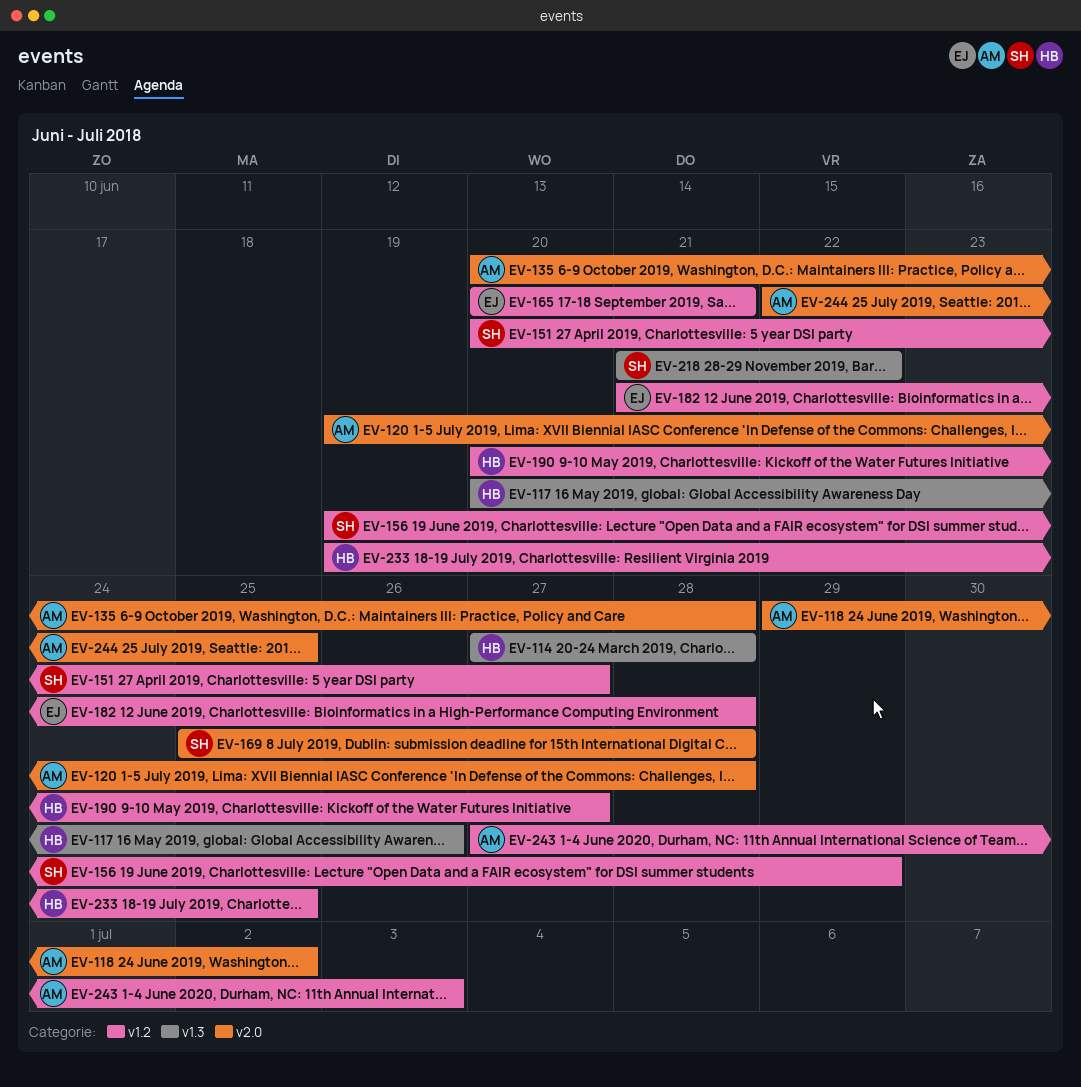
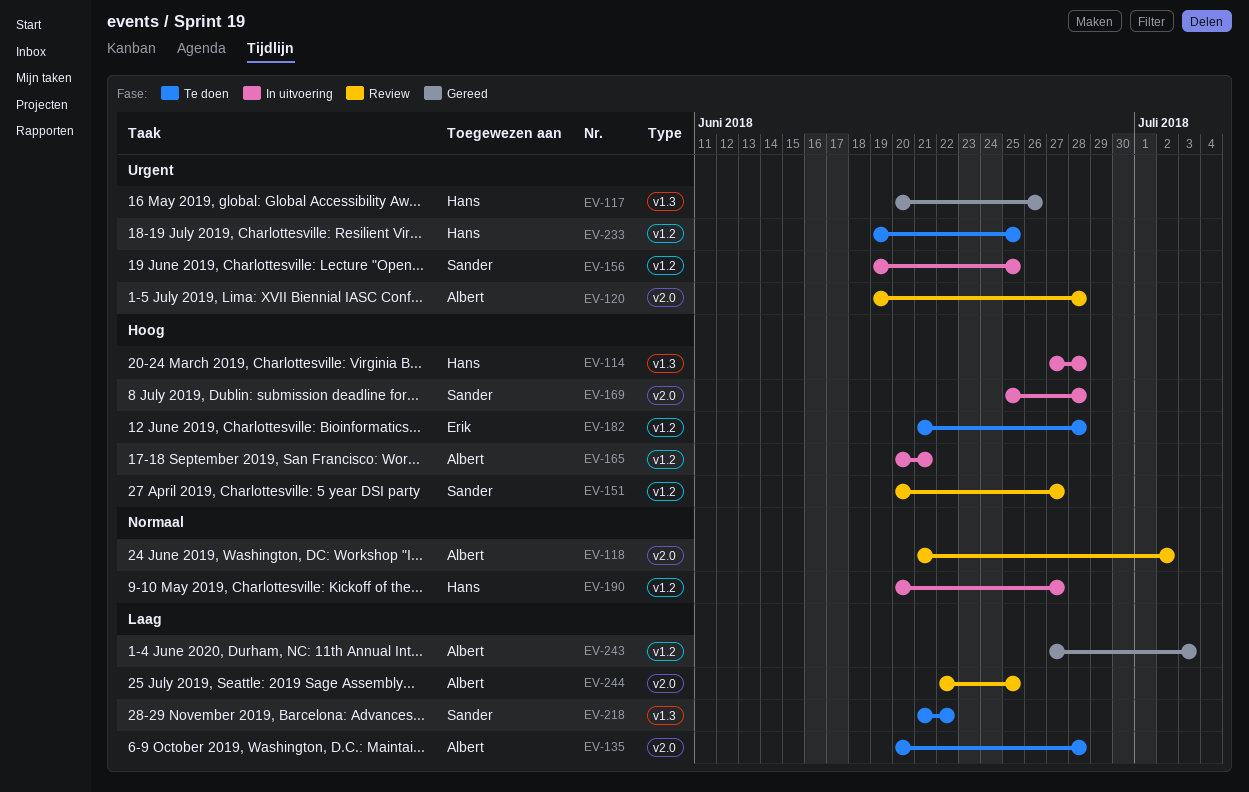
EV-118, start: Jun 29 -> Jun 21
EV-156, due: Jun 29 -> Jun 25
EV-165, owner: Erik -> Albert

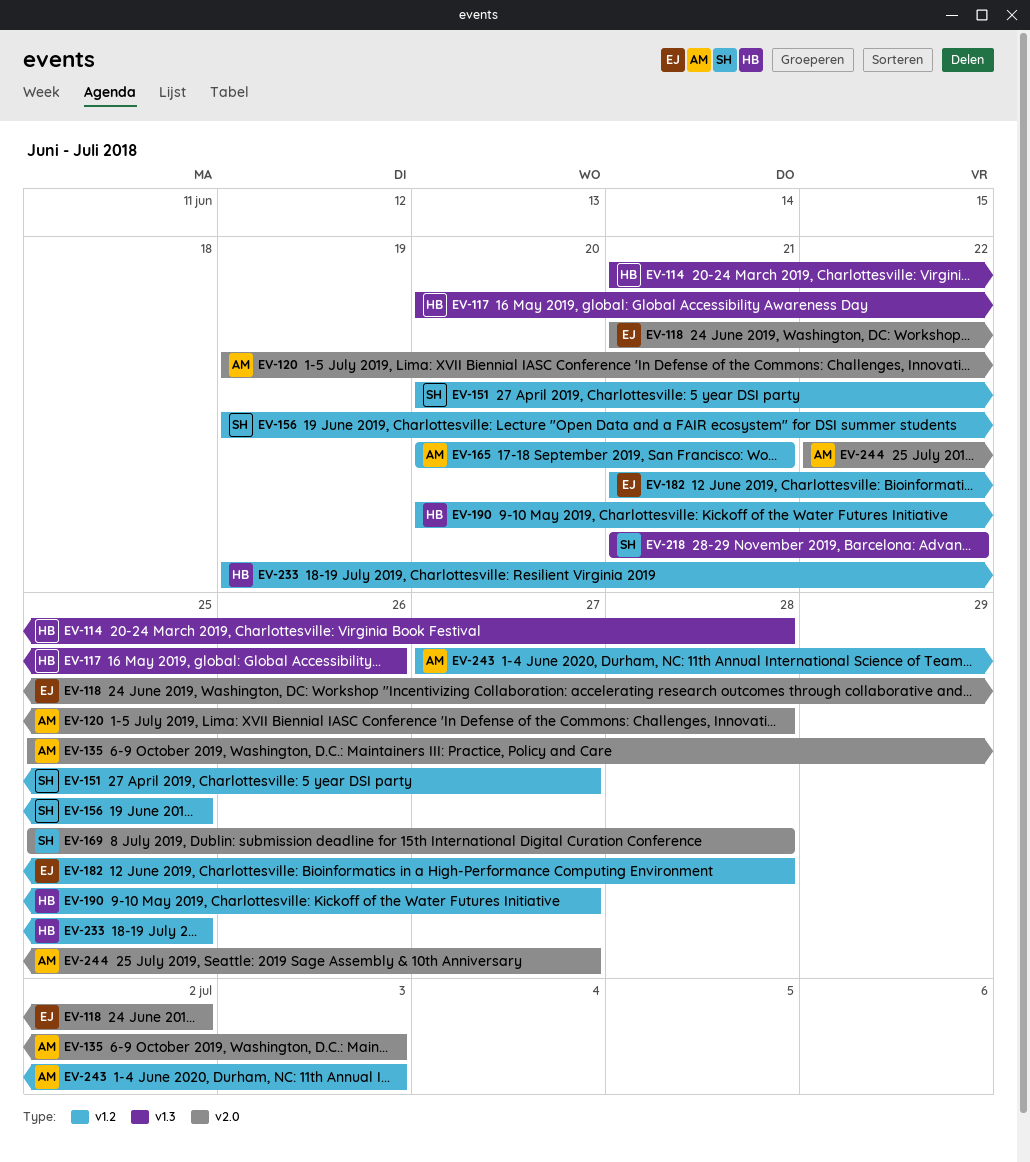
EV-114, start: Jun 27 -> Jun 21
EV-118, owner: Albert -> Erik
EV-135, start: Jun 20 -> Jun 25
EV-135, due: Jun 28 -> Jul 3
EV-244, due: Jun 25 -> Jun 27

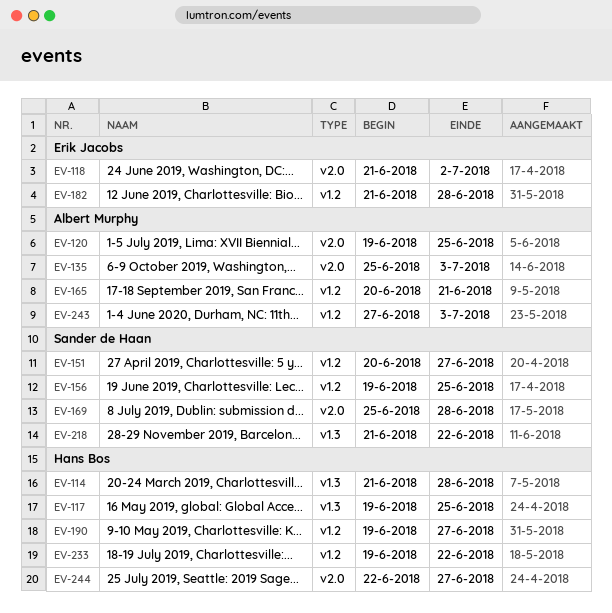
EV-117, start: Jun 20 -> Jun 19
EV-117, due: Jun 26 -> Jun 25
EV-120, due: Jun 28 -> Jun 25
EV-190, start: Jun 20 -> Jun 19
EV-233, due: Jun 25 -> Jun 22
EV-244, owner: Albert Murphy -> Hans Bos

